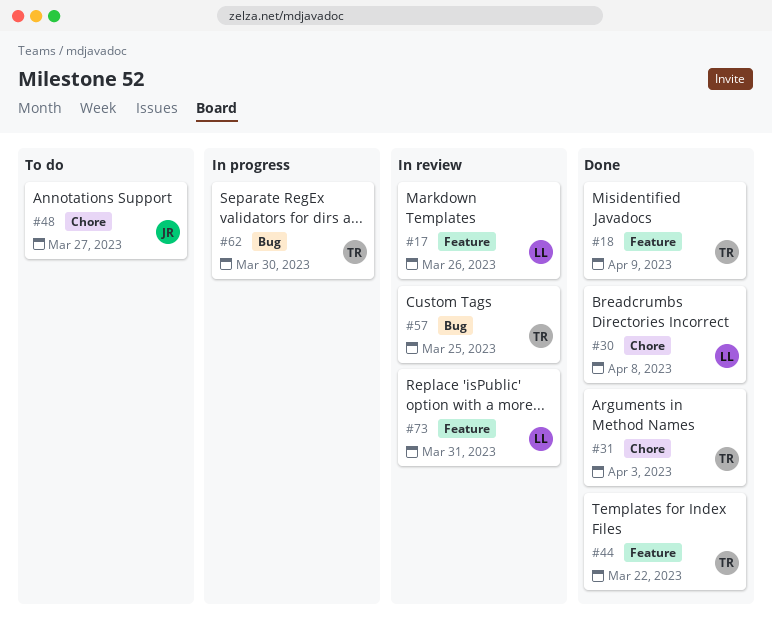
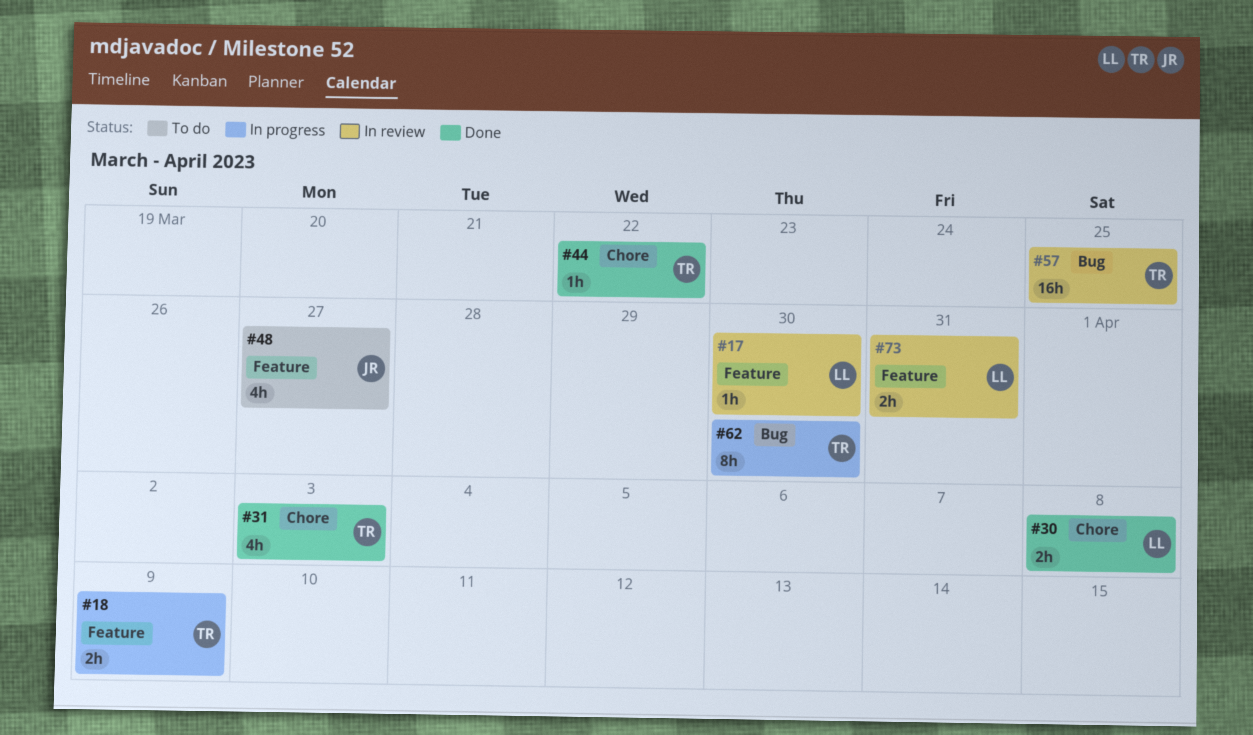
#17, due: Mar 26 -> Mar 30
#18, status: Done -> In progress
#44, label: Feature -> Chore
#48, label: Chore -> Feature

